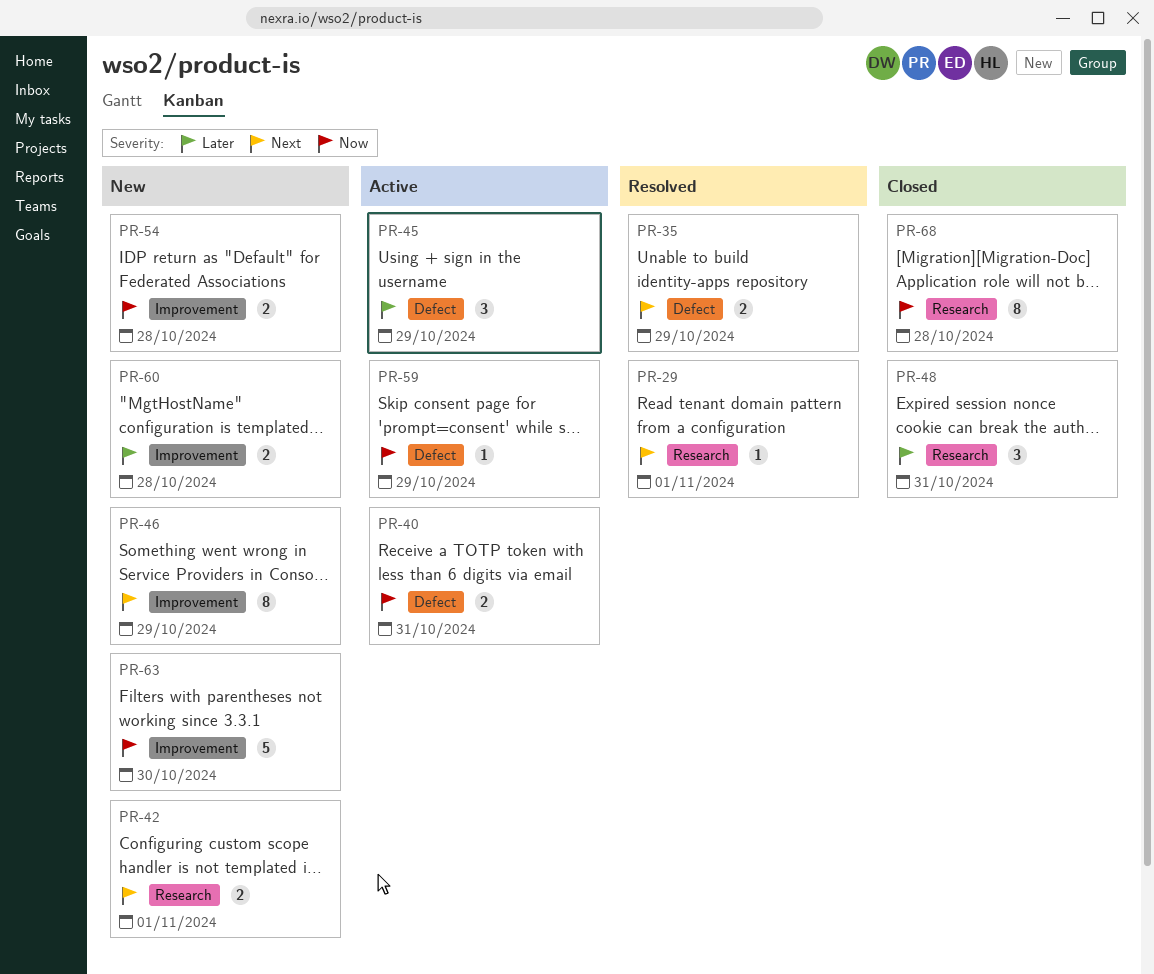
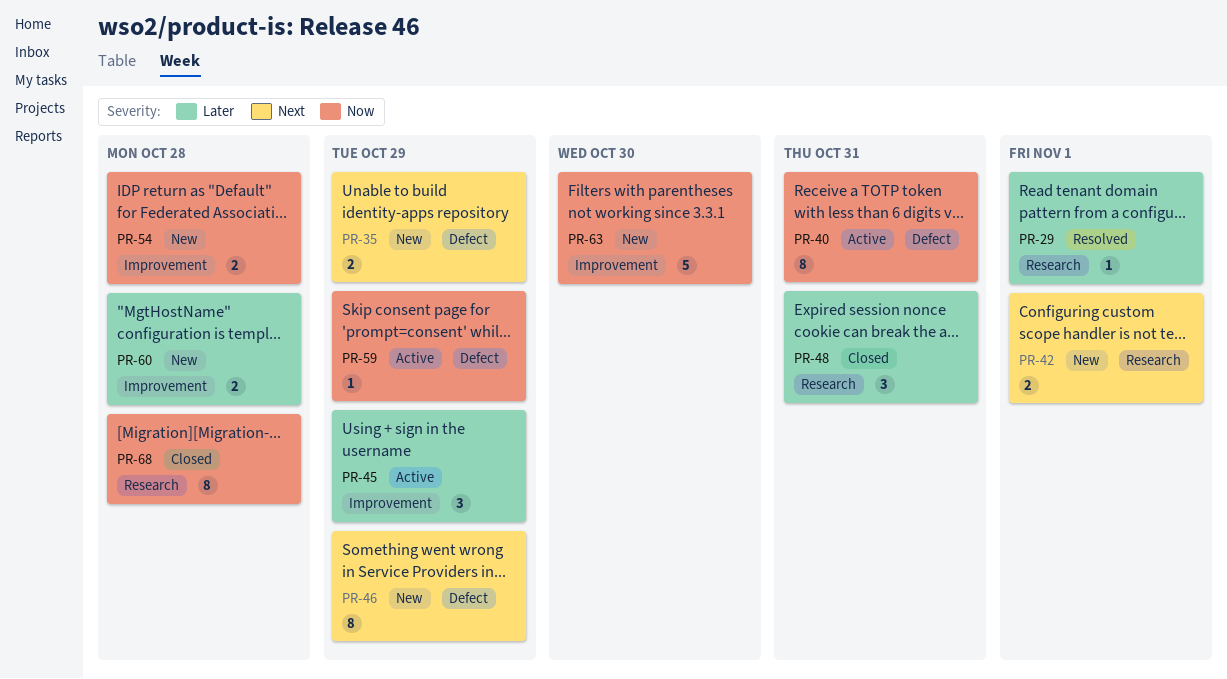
PR-29, priority: Next -> Later
PR-35, status: Resolved -> New
PR-40, estimate: 2 -> 8
PR-45, label: Defect -> Improvement
PR-46, label: Improvement -> Defect

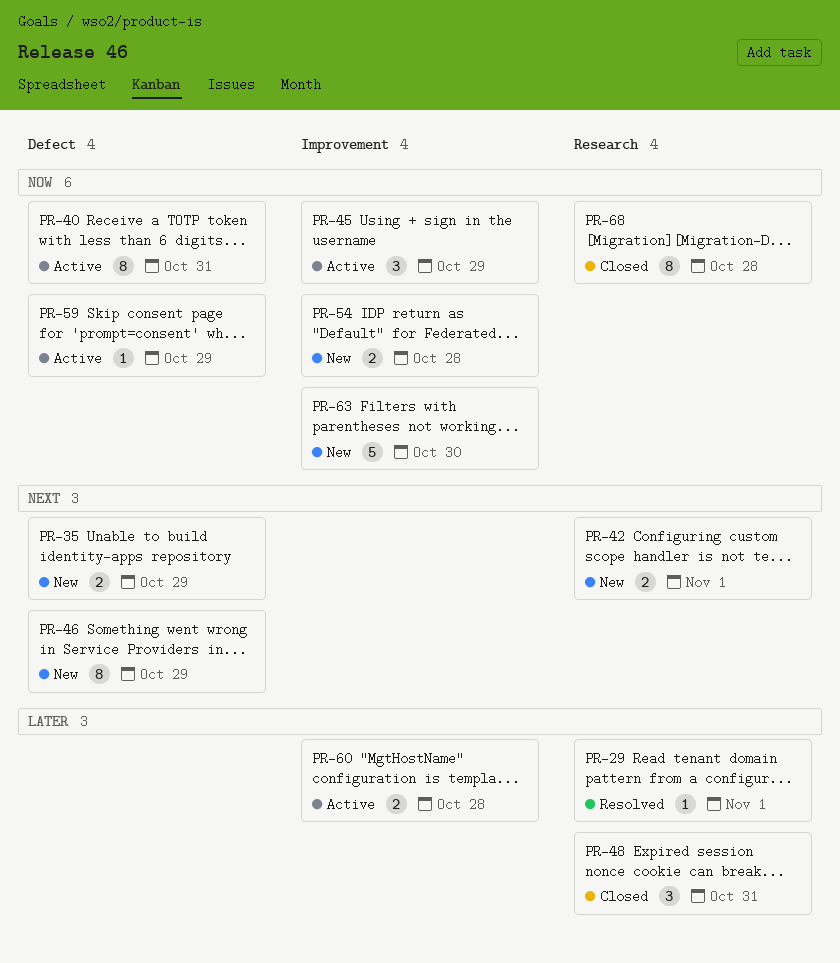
PR-45, priority: Later -> Now
PR-60, status: New -> Active

